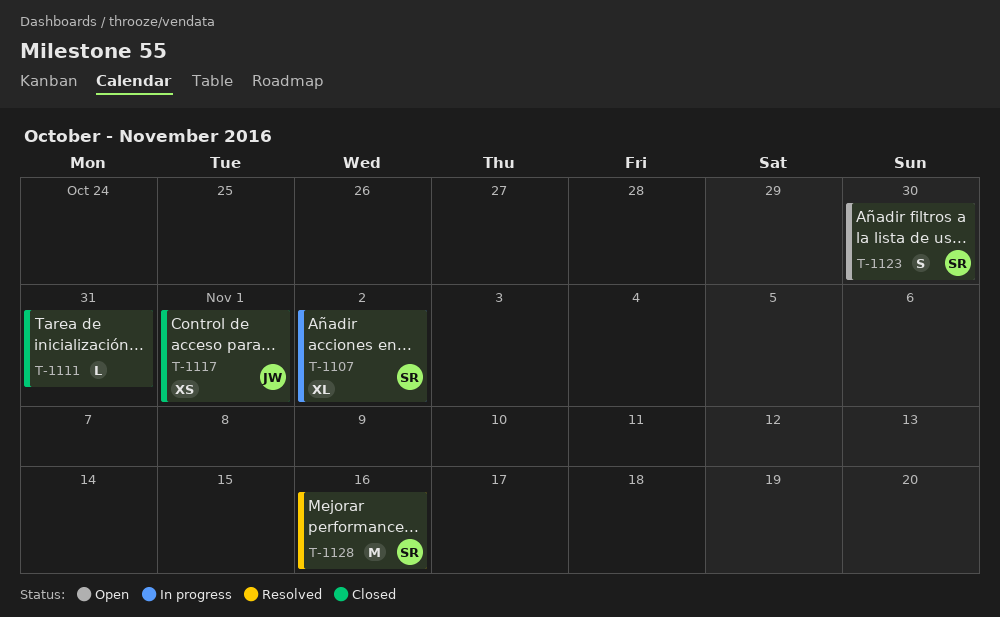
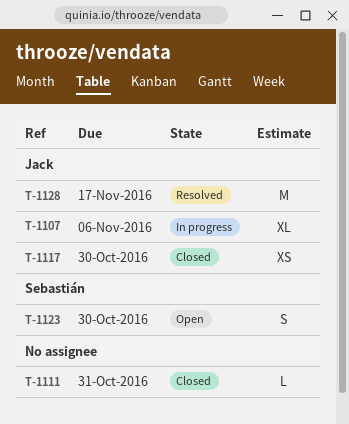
T-1107, owner: Sebastián -> Jack
T-1107, due: Nov 2 -> Nov 6
T-1117, due: Nov 1 -> Oct 30
T-1128, owner: Sebastián -> Jack
T-1128, due: Nov 16 -> Nov 17

